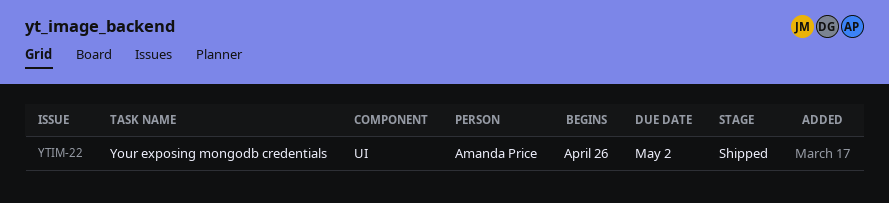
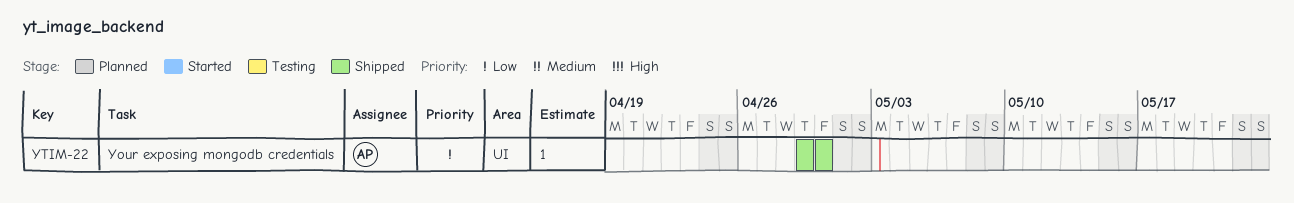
YTIM-22, start: Apr 26 -> Apr 29
YTIM-22, due: May 2 -> Apr 30

